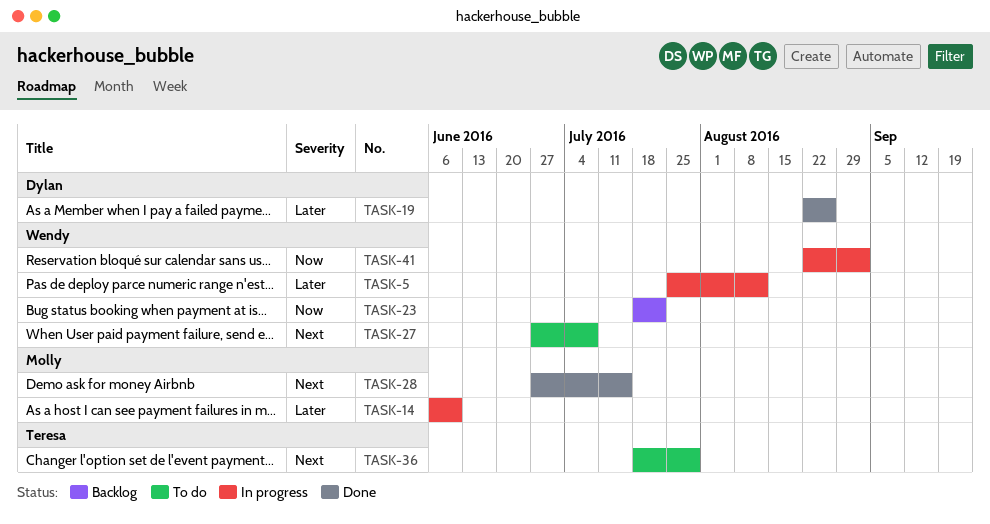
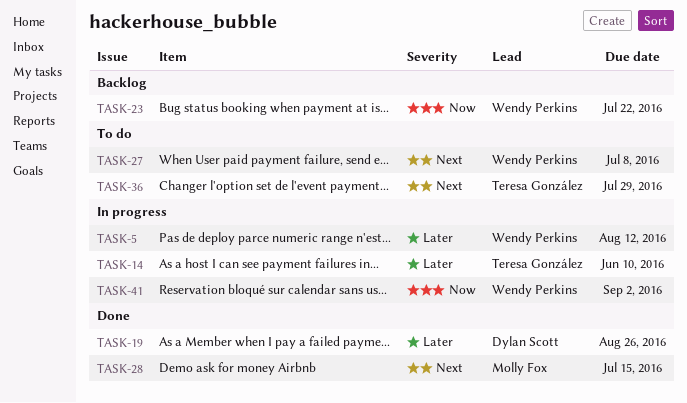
TASK-14, owner: Molly Fox -> Teresa González

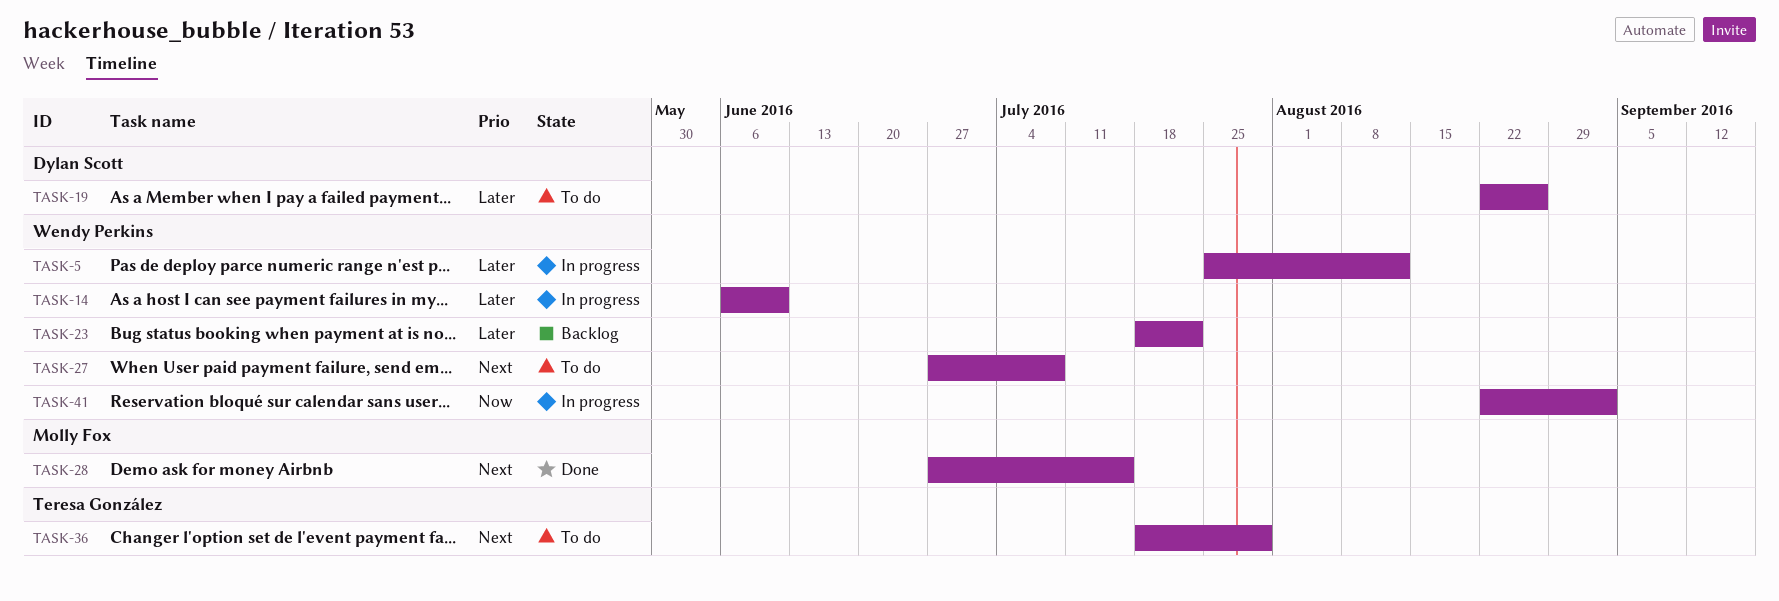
TASK-14, owner: Teresa González -> Wendy Perkins
TASK-19, status: Done -> To do
TASK-23, priority: Now -> Later

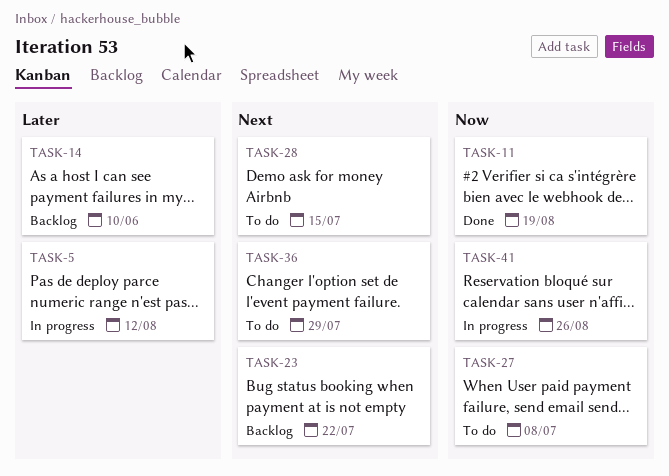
TASK-11: none -> present
TASK-14, status: In progress -> Backlog
TASK-19: present -> none
TASK-23, priority: Later -> Next
TASK-27, priority: Next -> Now
TASK-28, status: Done -> To do
TASK-41, due: Sep 2 -> Aug 26

